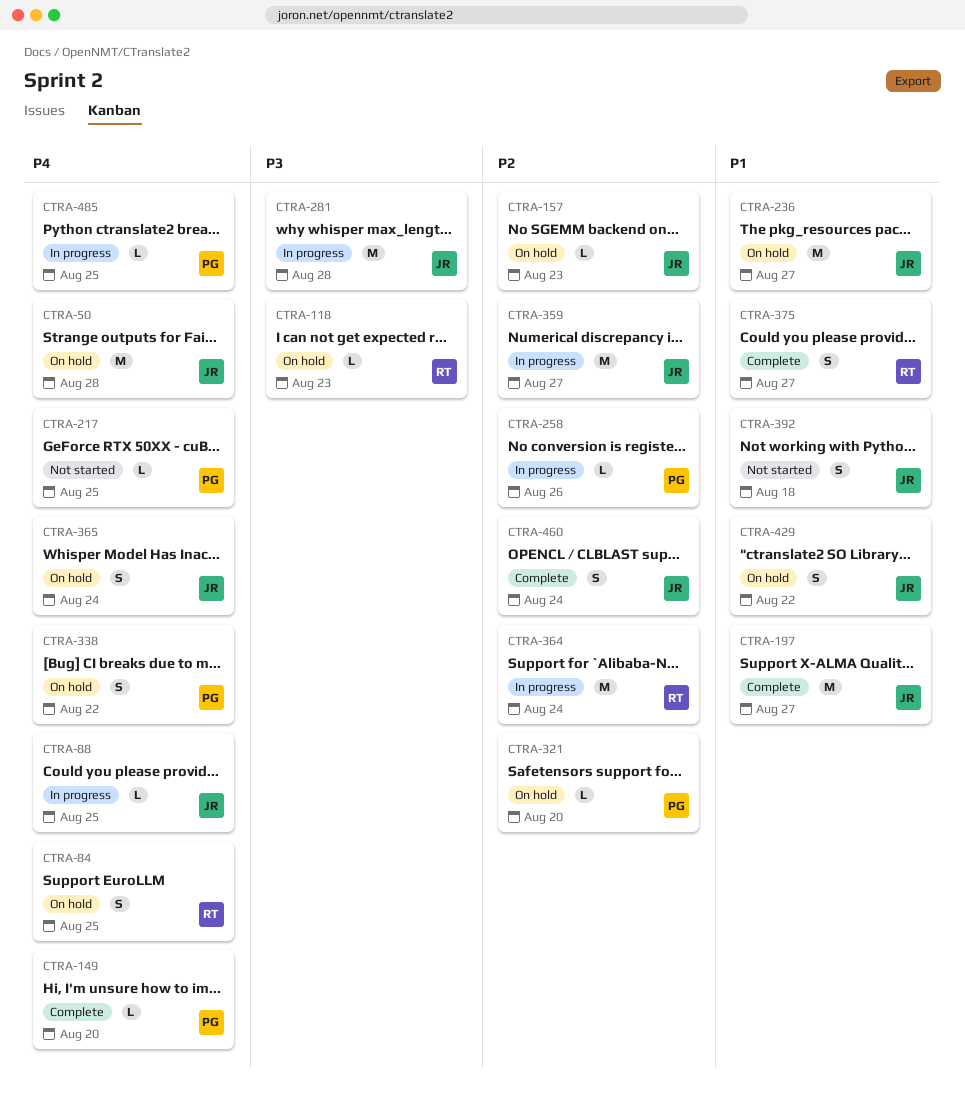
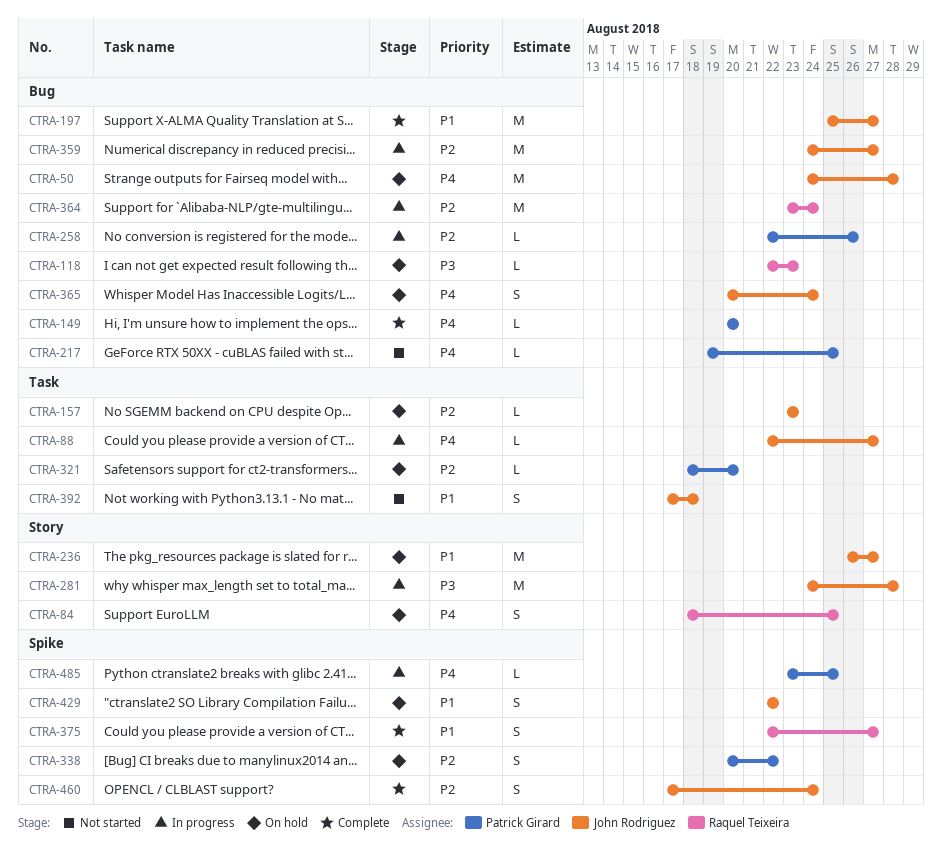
CTRA-88, due: Aug 25 -> Aug 27
CTRA-338, priority: P4 -> P2

